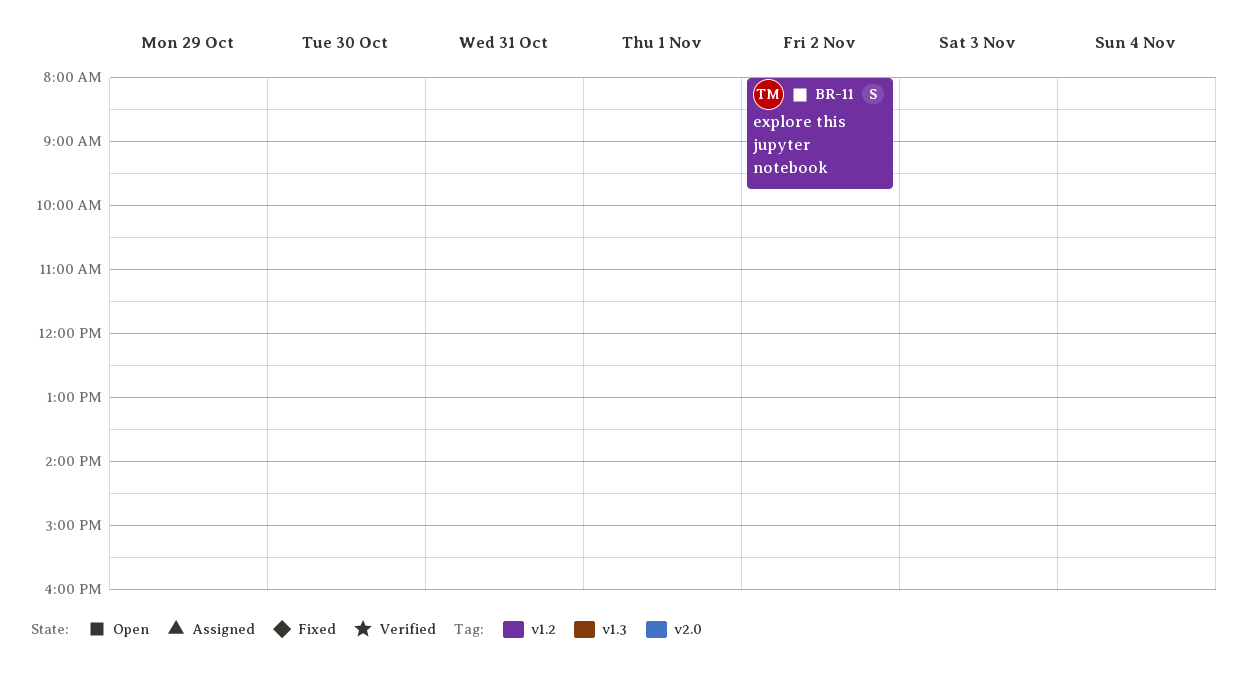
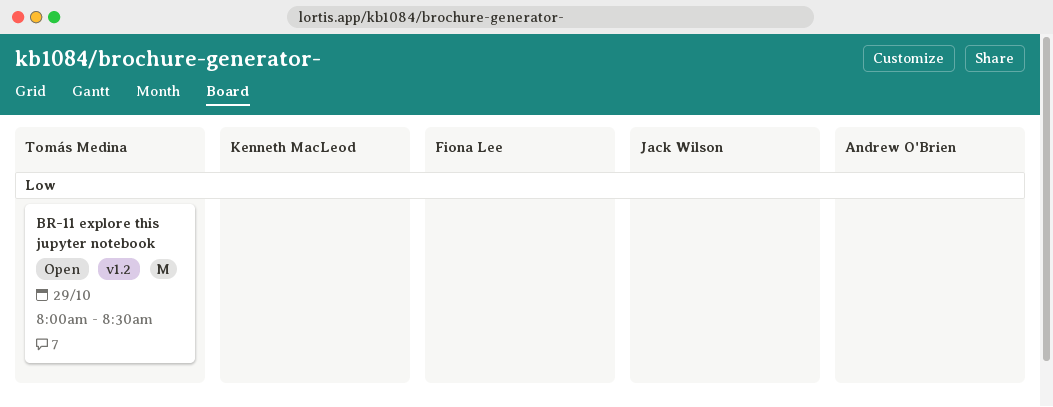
BR-11, estimate: S -> M
BR-11, day: Nov 2 -> Oct 29
BR-11, ends: 09:45 -> 08:30

